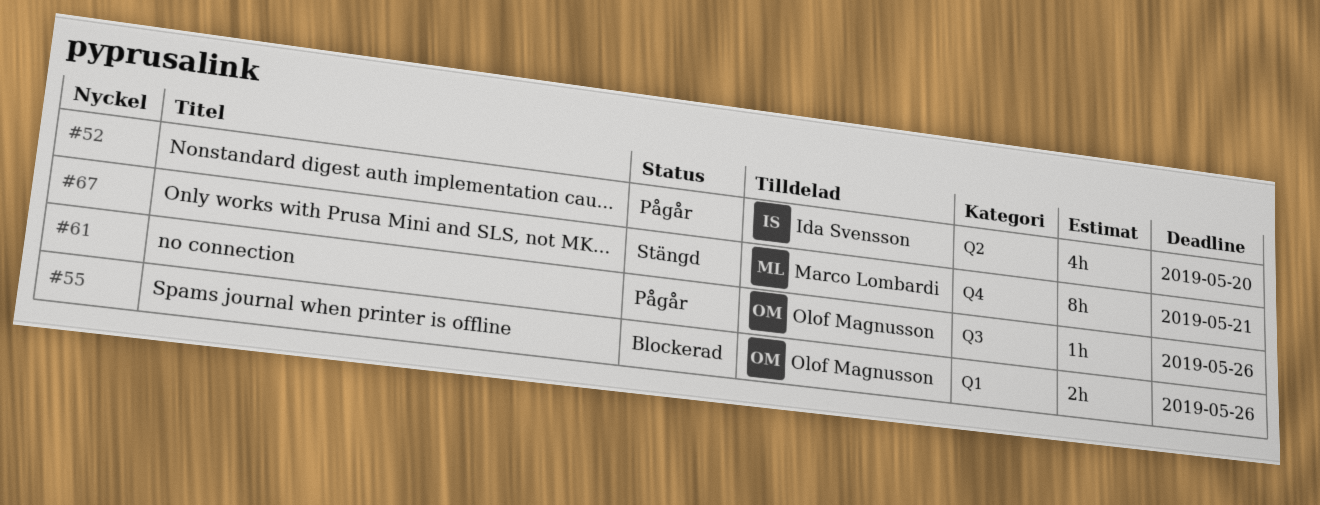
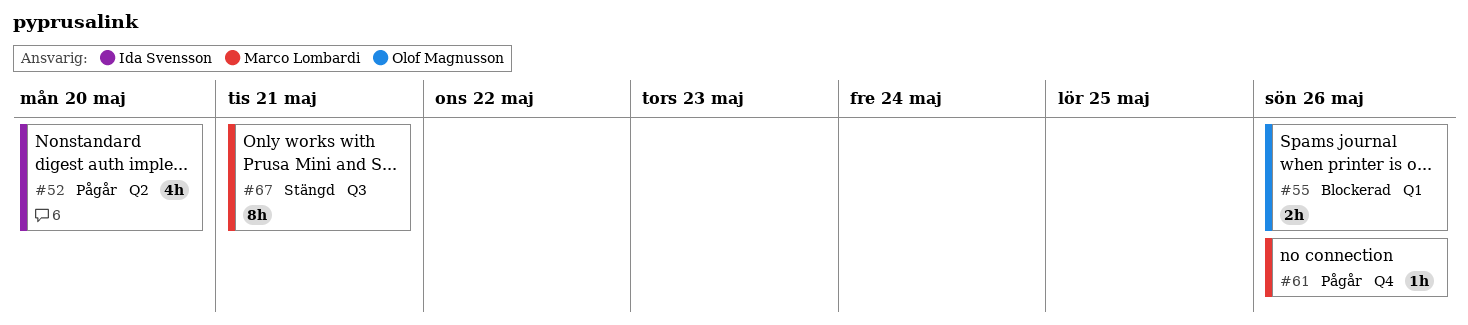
#61, owner: Olof Magnusson -> Marco Lombardi
#61, label: Q3 -> Q4
#67, label: Q4 -> Q3

